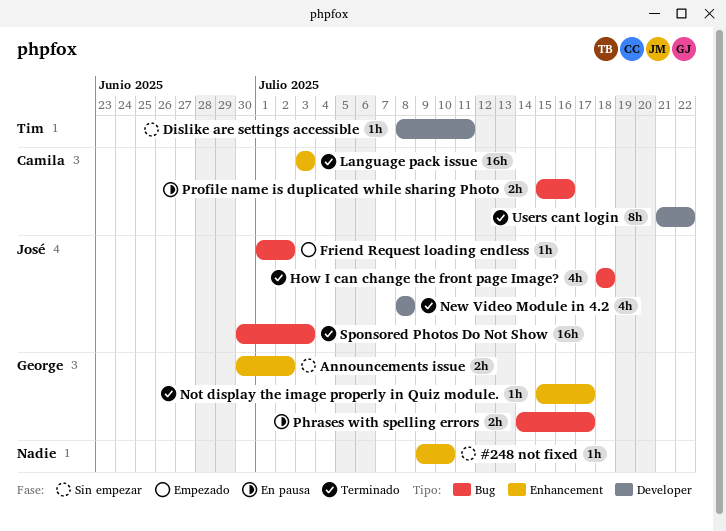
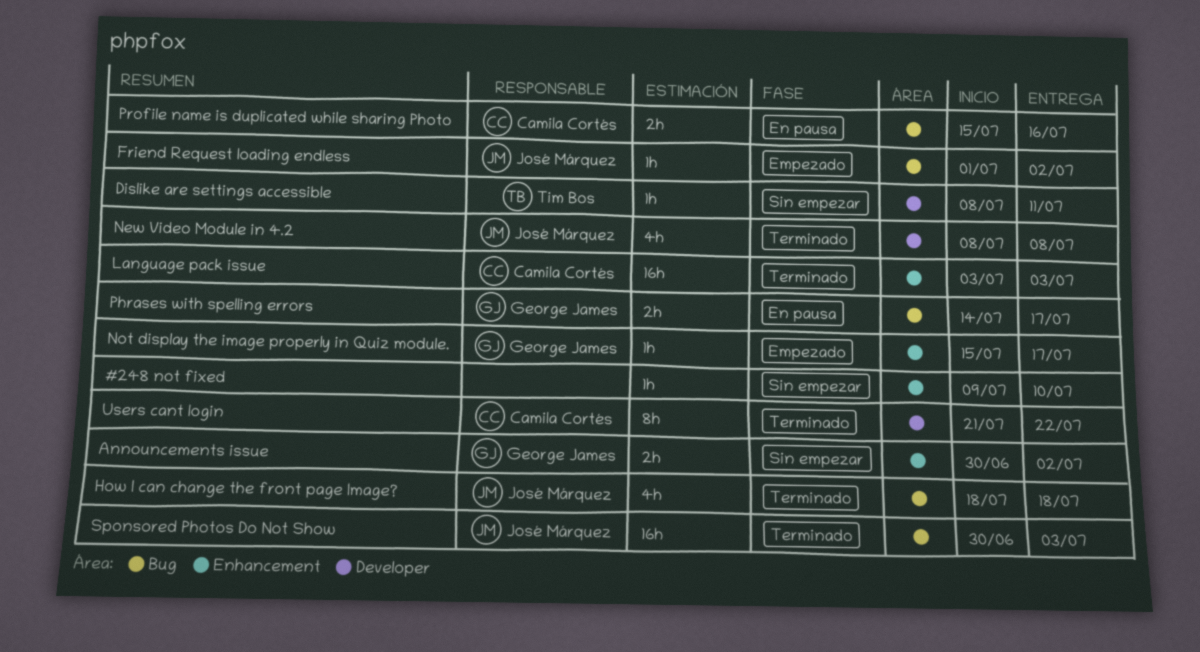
Not display the image properly in Quiz module., status: Terminado -> Empezado

